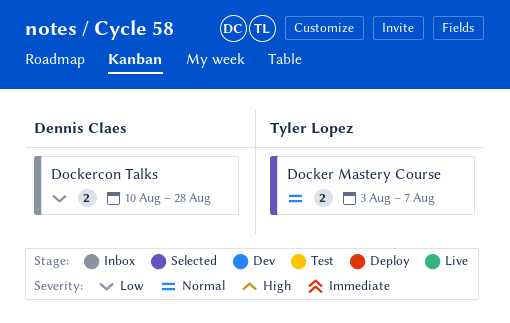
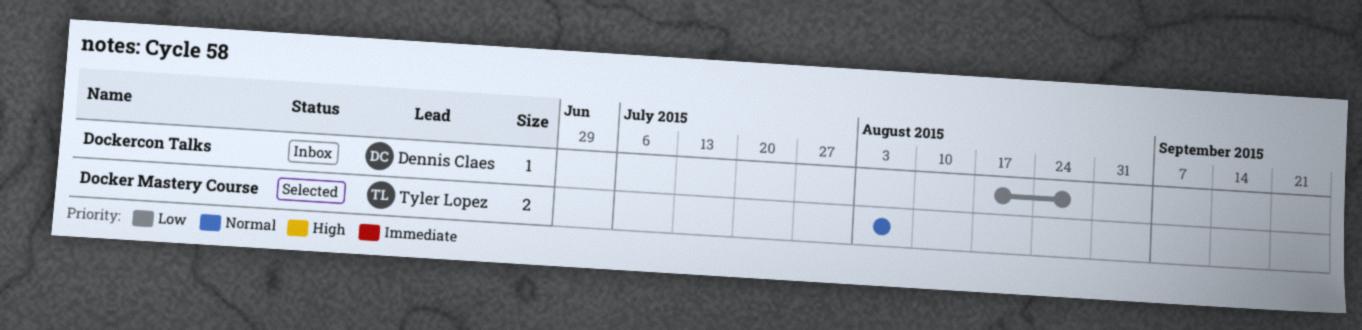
Dockercon Talks, estimate: 2 -> 1
Dockercon Talks, start: Aug 10 -> Aug 17

